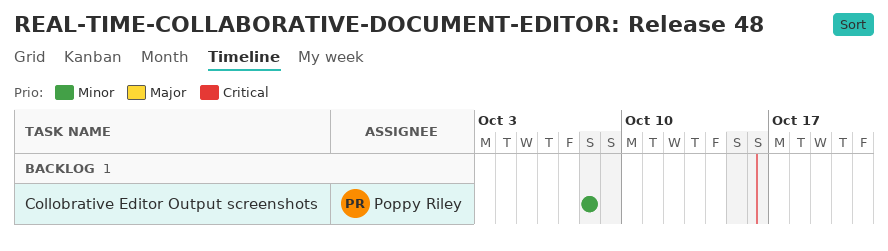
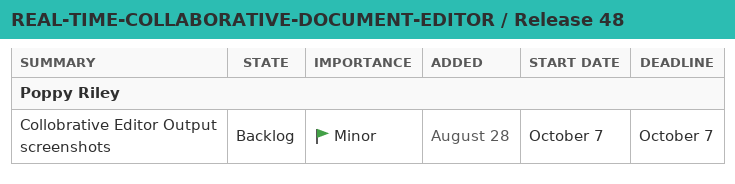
Collobrative Editor Output screenshots, start: Oct 8 -> Oct 7
Collobrative Editor Output screenshots, due: Oct 8 -> Oct 7

